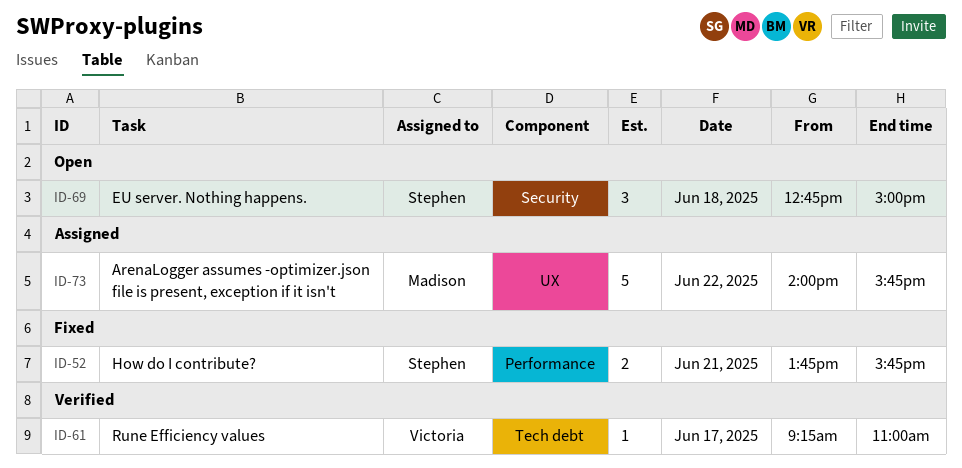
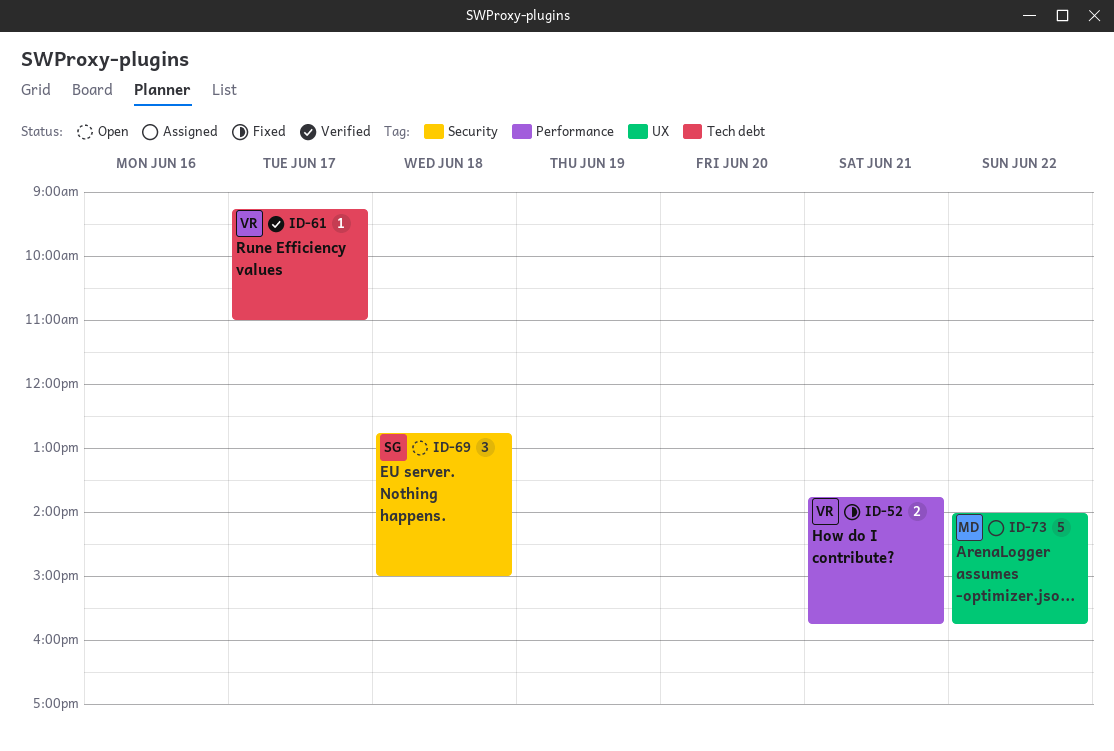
ID-52, owner: Stephen -> Victoria

